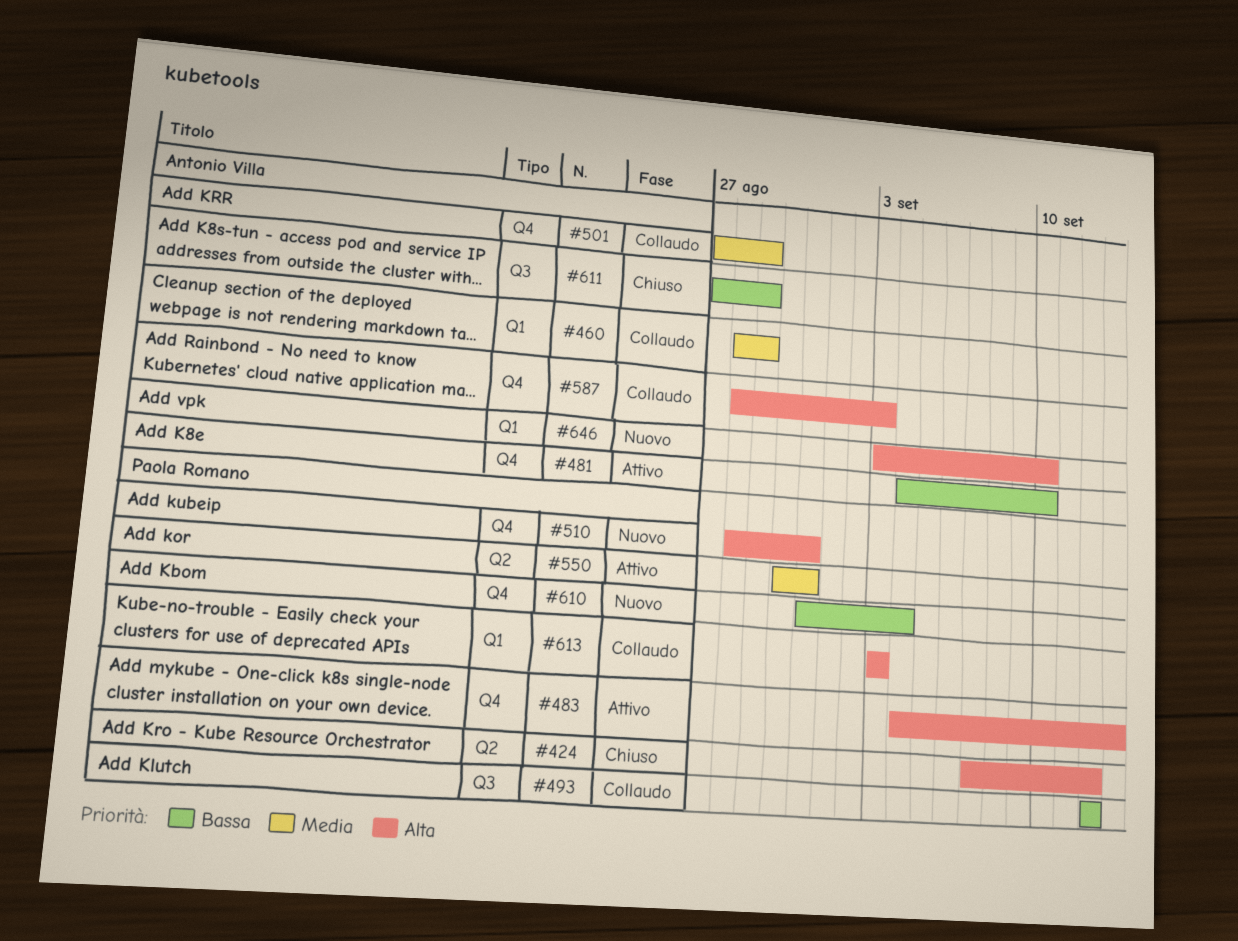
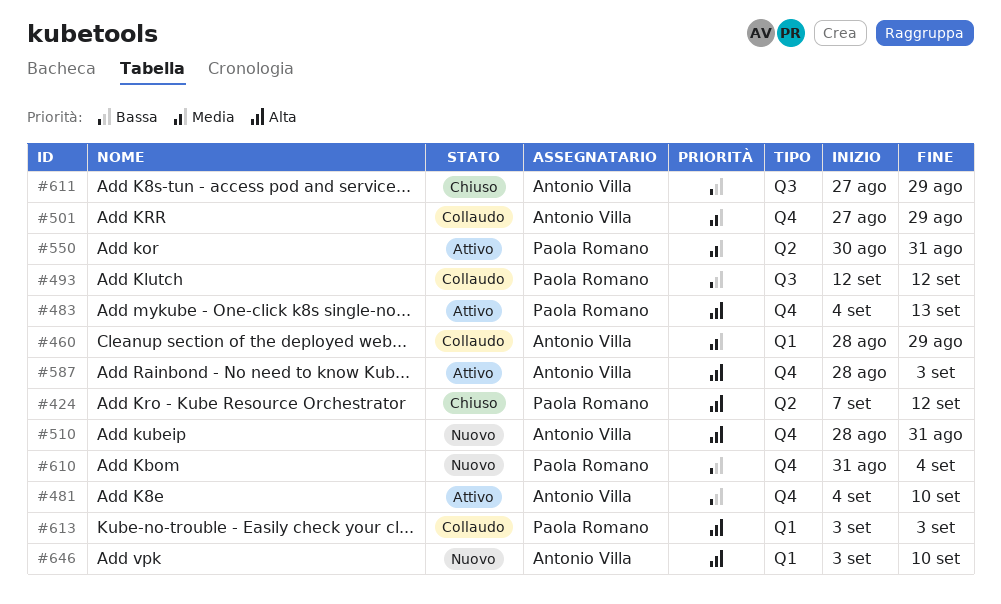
#510, owner: Paola Romano -> Antonio Villa
#587, status: Collaudo -> Attivo

